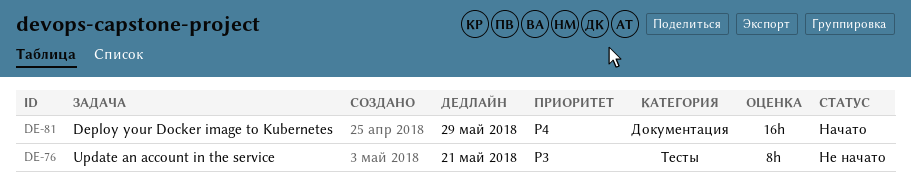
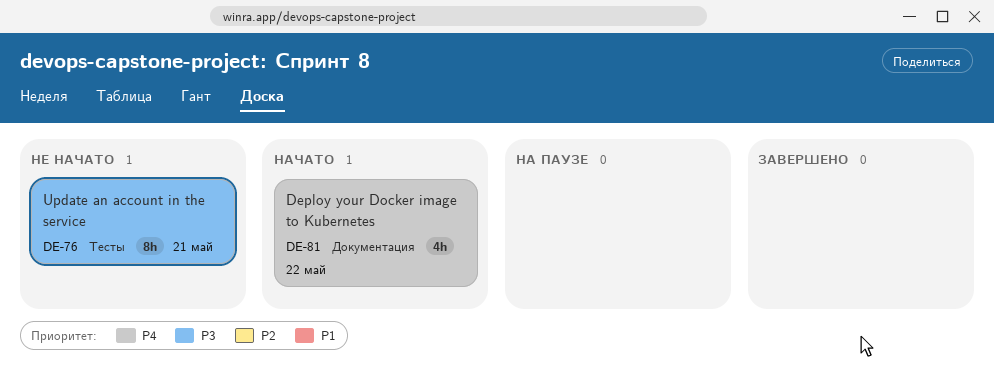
DE-81, estimate: 16h -> 4h
DE-81, due: May 29 -> May 22

